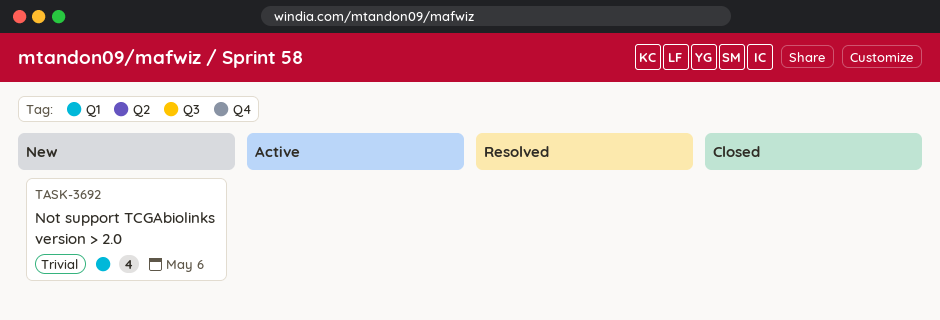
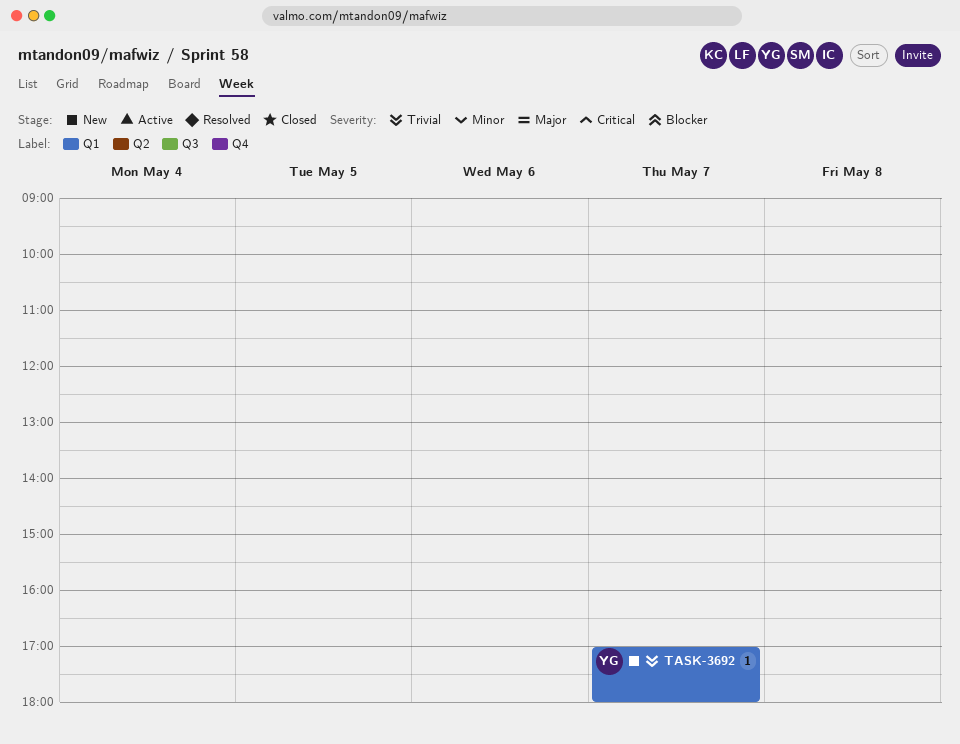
TASK-3692, estimate: 4 -> 1
TASK-3692, day: May 6 -> May 7

